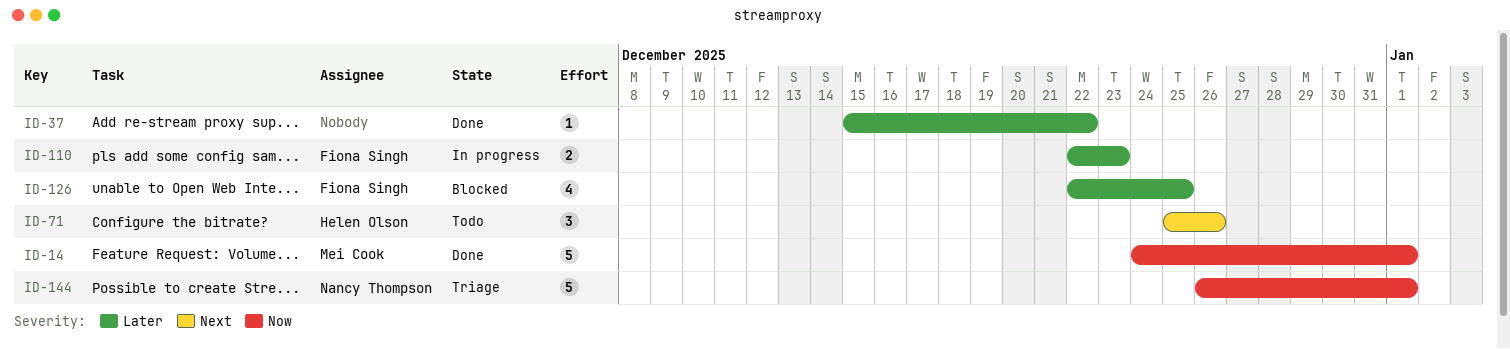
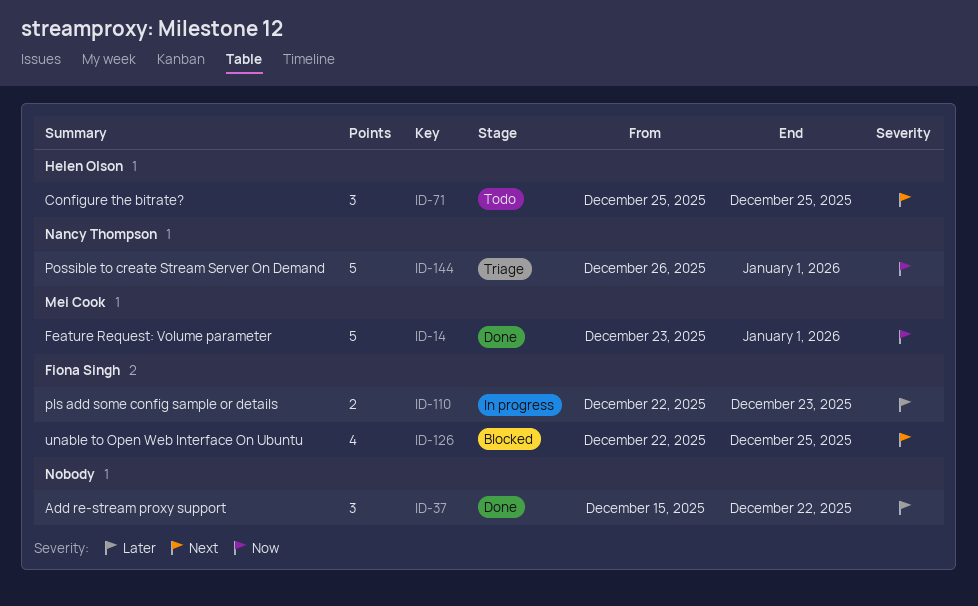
ID-14, start: Dec 24 -> Dec 23
ID-37, estimate: 1 -> 3
ID-71, due: Dec 26 -> Dec 25
ID-126, priority: Later -> Next

